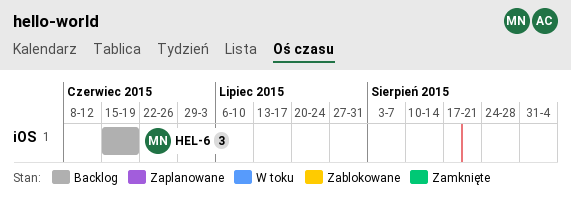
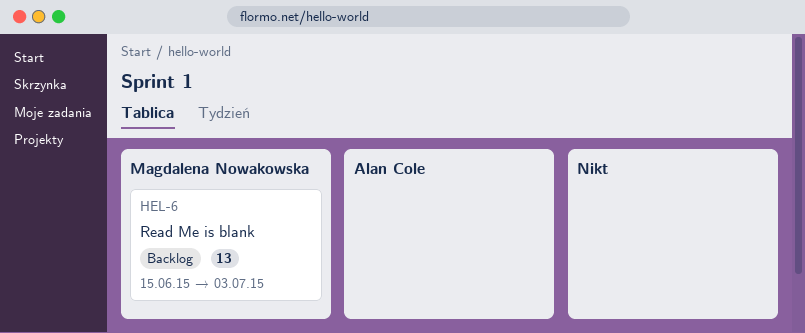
HEL-6, estimate: 3 -> 13
HEL-6, due: Jun 19 -> Jul 3

